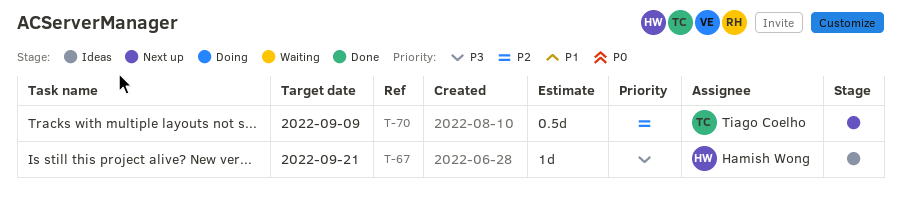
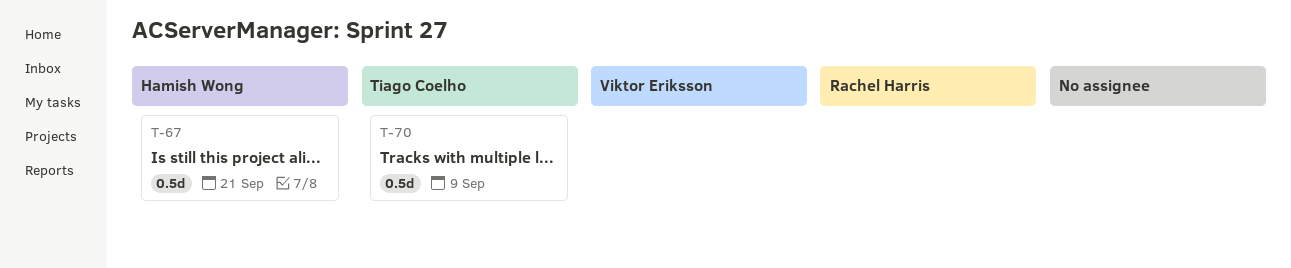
T-67, estimate: 1d -> 0.5d

